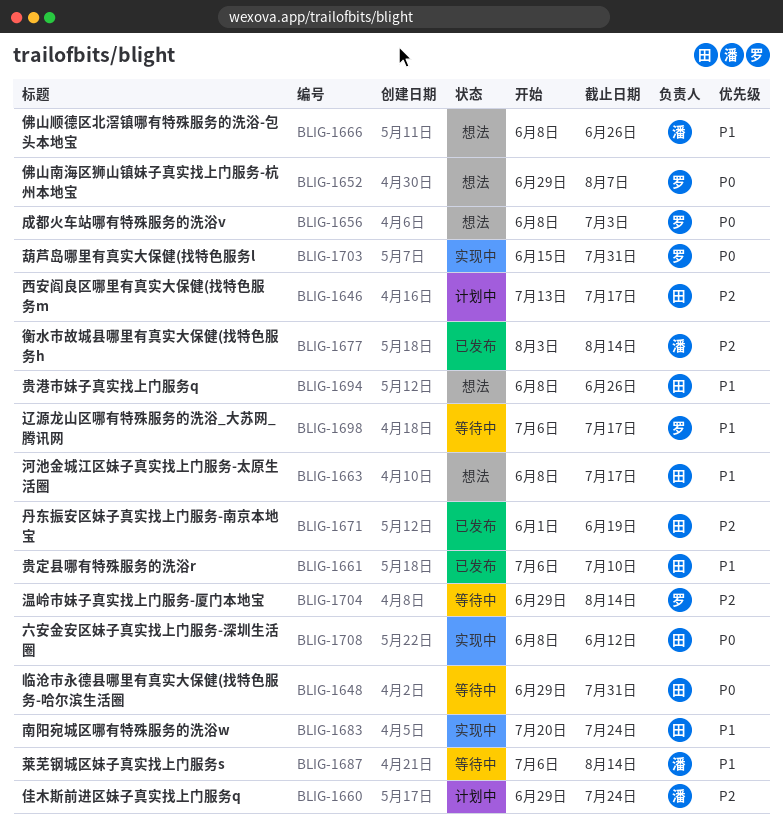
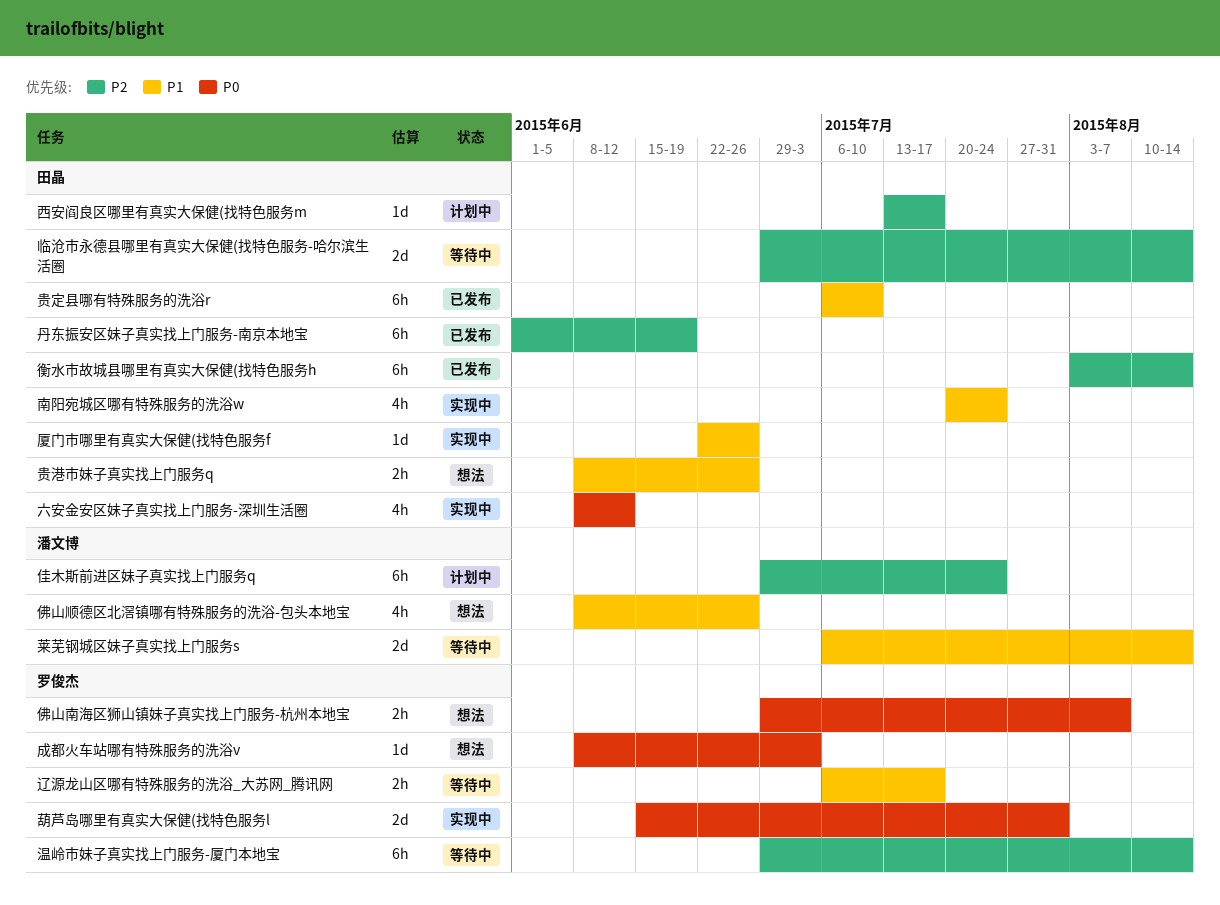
临沧市永德县哪里有真实大保健(找特色服务-哈尔滨生活圈, priority: P0 -> P2
临沧市永德县哪里有真实大保健(找特色服务-哈尔滨生活圈, due: Jul 31 -> Aug 14
厦门市哪里有真实大保健(找特色服务f: none -> present
河池金城江区妹子真实找上门服务-太原生活圈: present -> none
衡水市故城县哪里有真实大保健(找特色服务h, owner: 潘文博 -> 田晶

